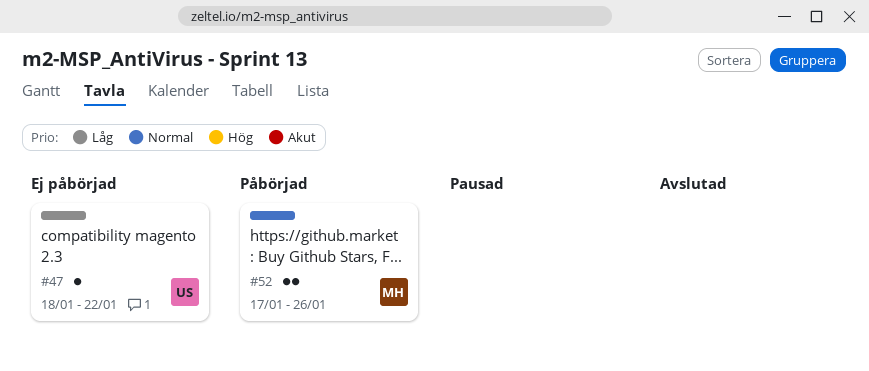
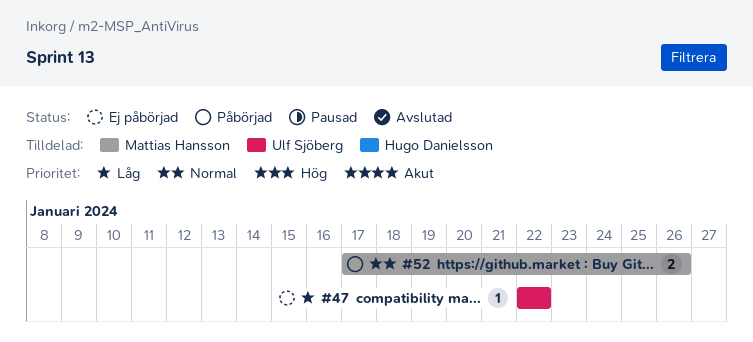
#47, start: Jan 18 -> Jan 22

